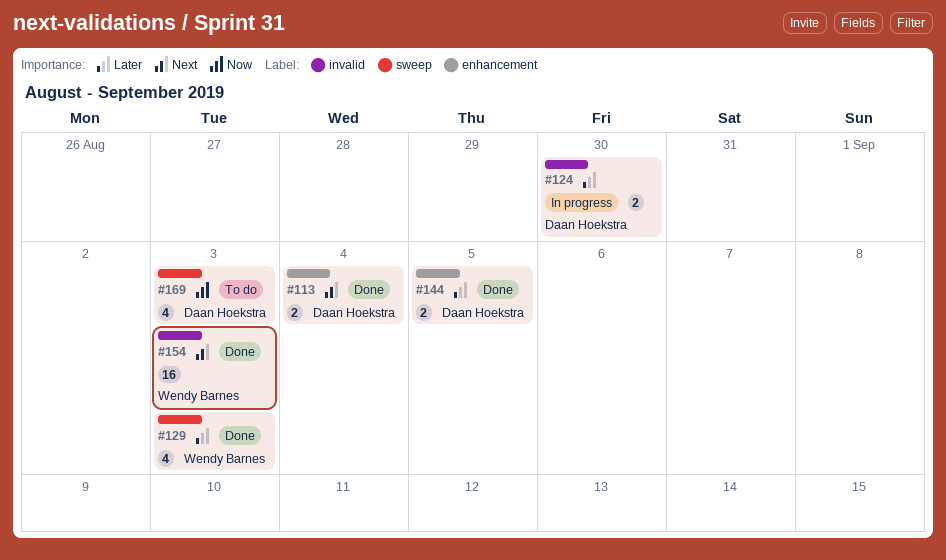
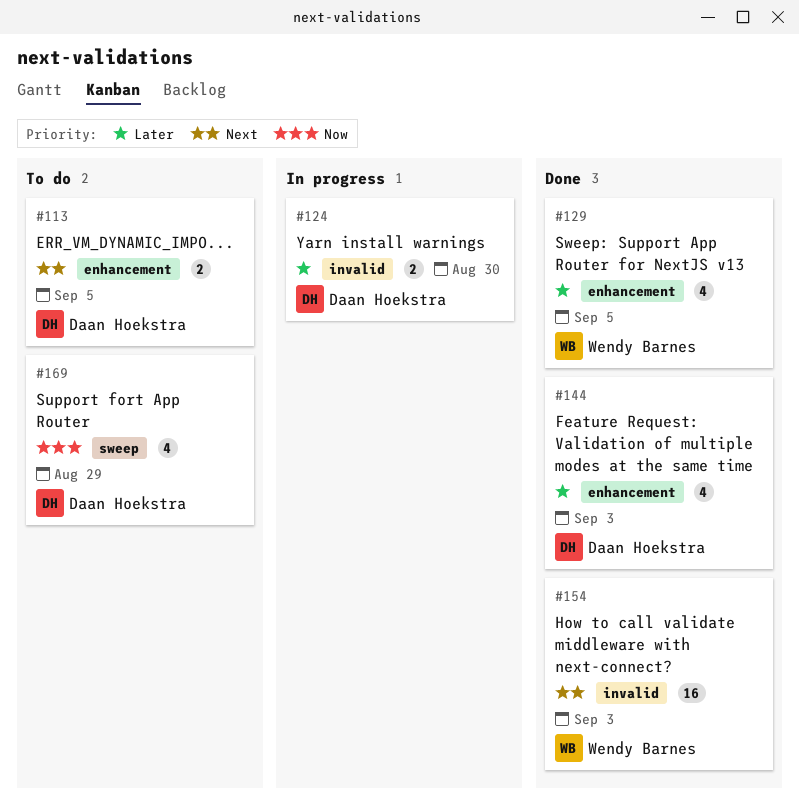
#113, status: Done -> To do
#113, due: Sep 4 -> Sep 5
#129, label: sweep -> enhancement
#129, due: Sep 3 -> Sep 5
#144, estimate: 2 -> 4
#144, due: Sep 5 -> Sep 3
#169, due: Sep 3 -> Aug 29

